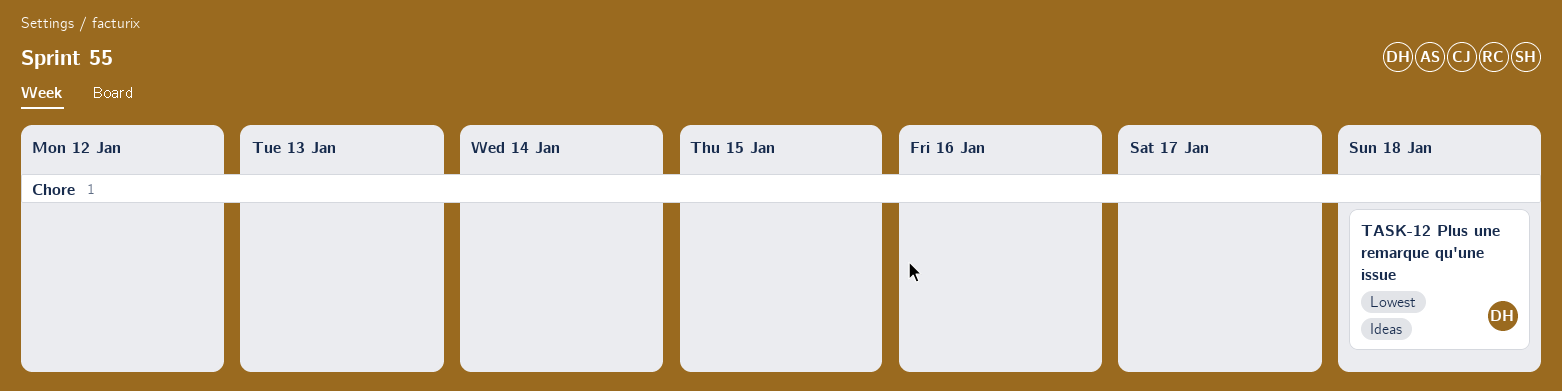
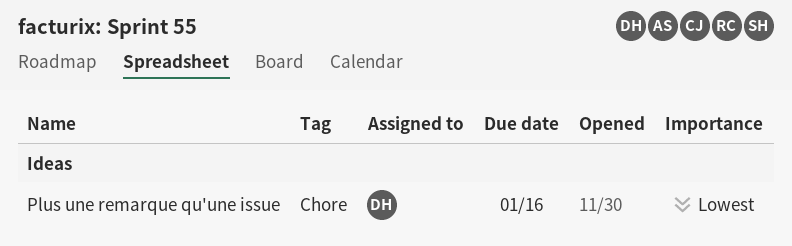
Plus une remarque qu'une issue, due: Jan 18 -> Jan 16

